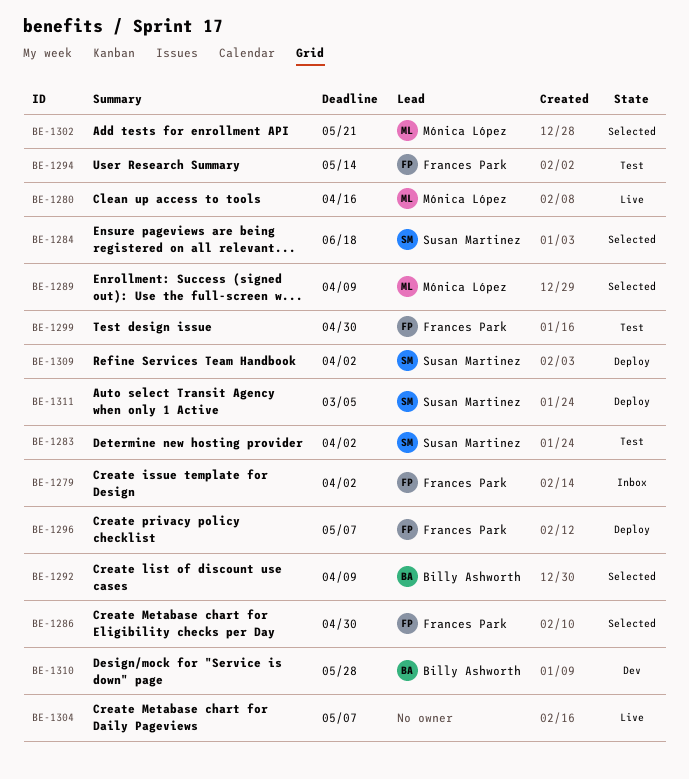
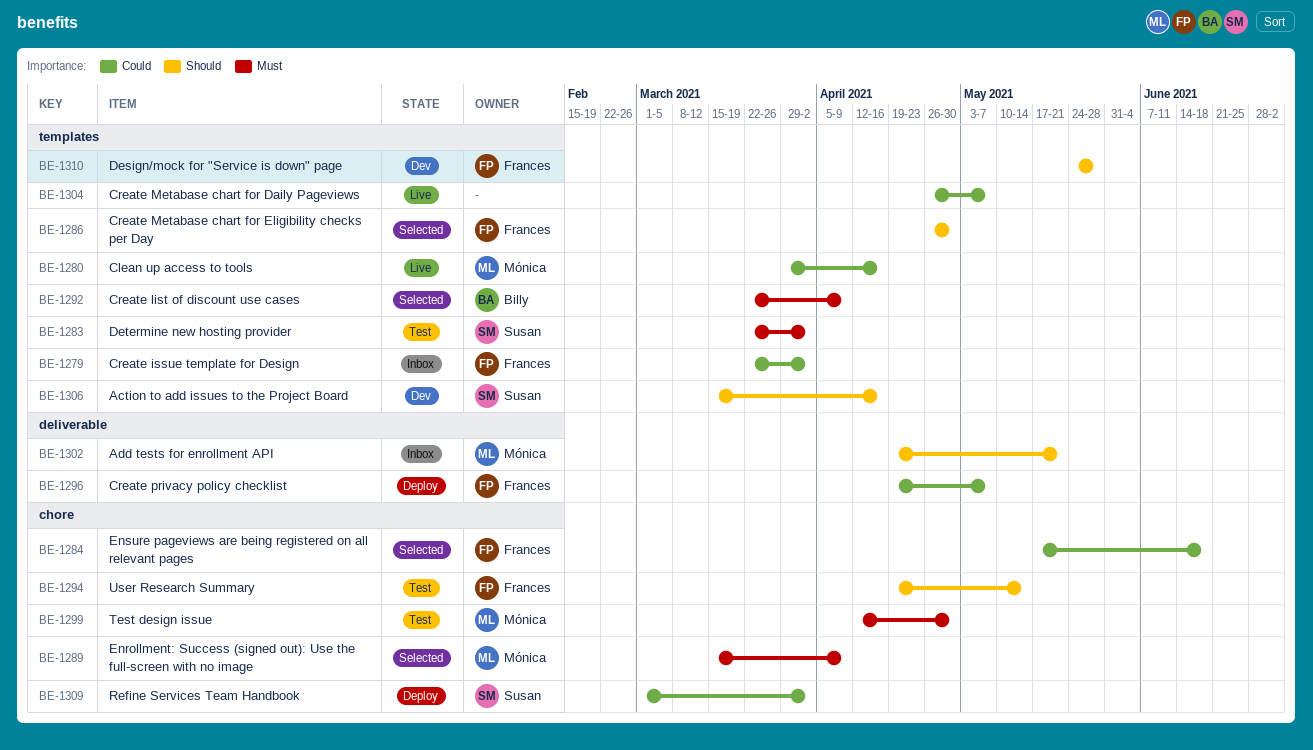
BE-1284, owner: Susan Martinez -> Frances Park
BE-1299, owner: Frances Park -> Mónica López
BE-1302, status: Selected -> Inbox
BE-1306: none -> present
BE-1310, owner: Billy Ashworth -> Frances Park
BE-1311: present -> none

